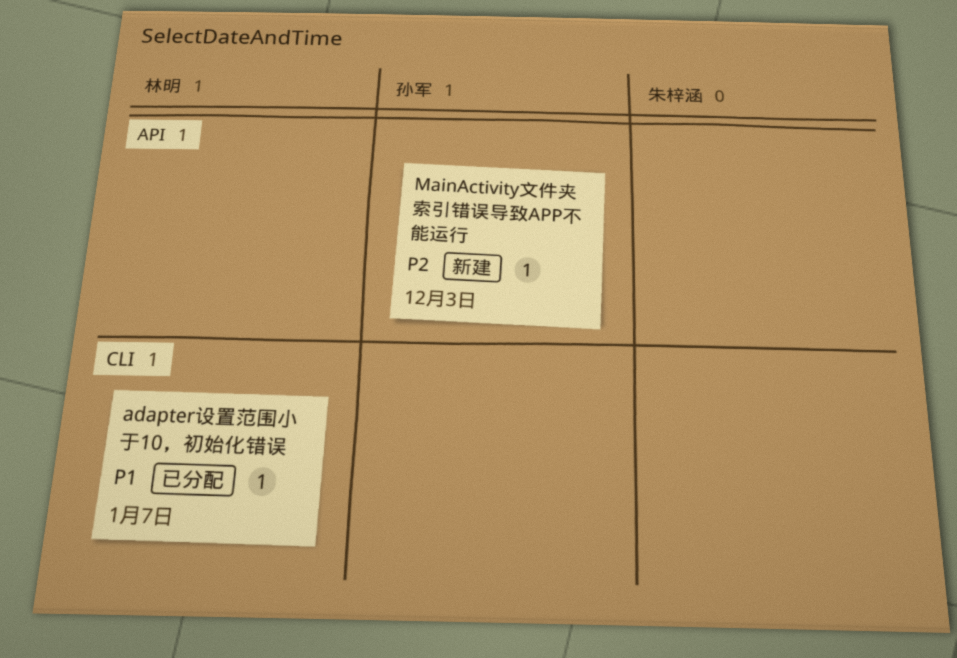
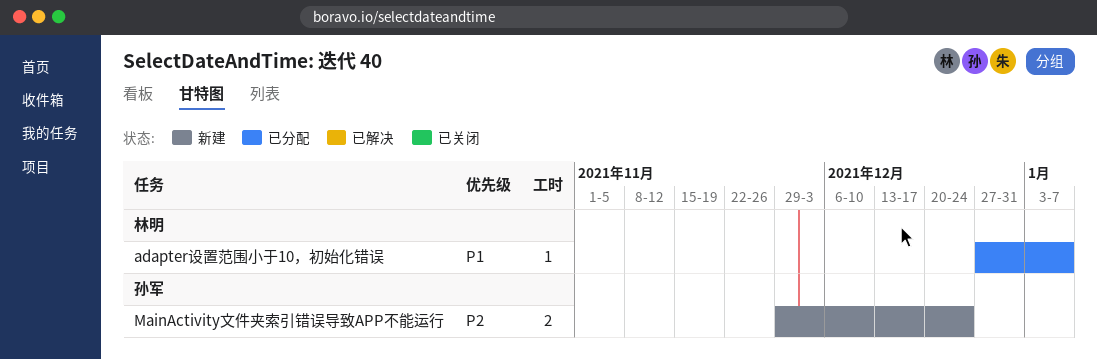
MainActivity文件夹索引错误导致APP不能运行, estimate: 1 -> 2
MainActivity文件夹索引错误导致APP不能运行, due: Dec 3 -> Dec 24

